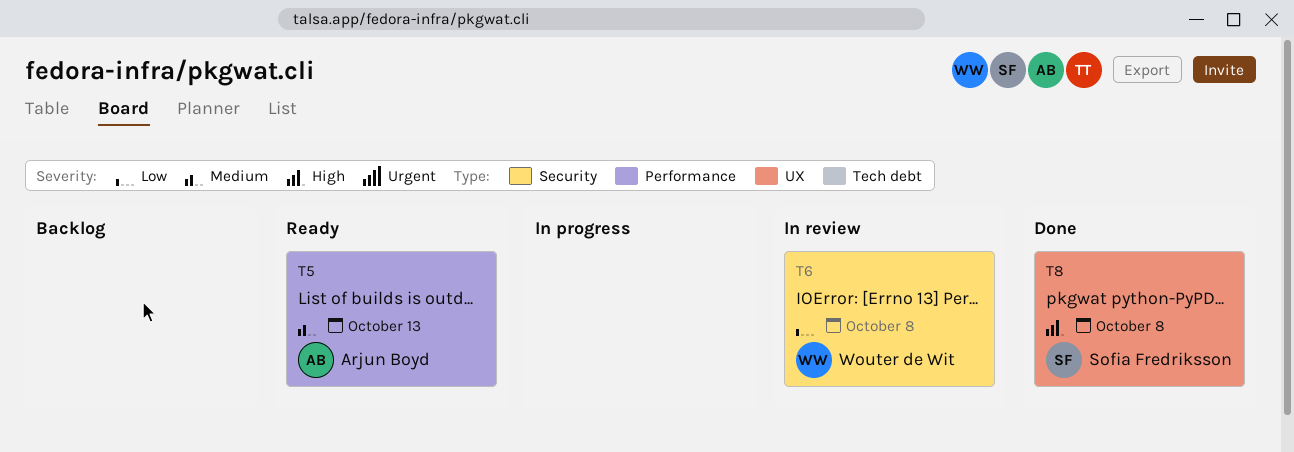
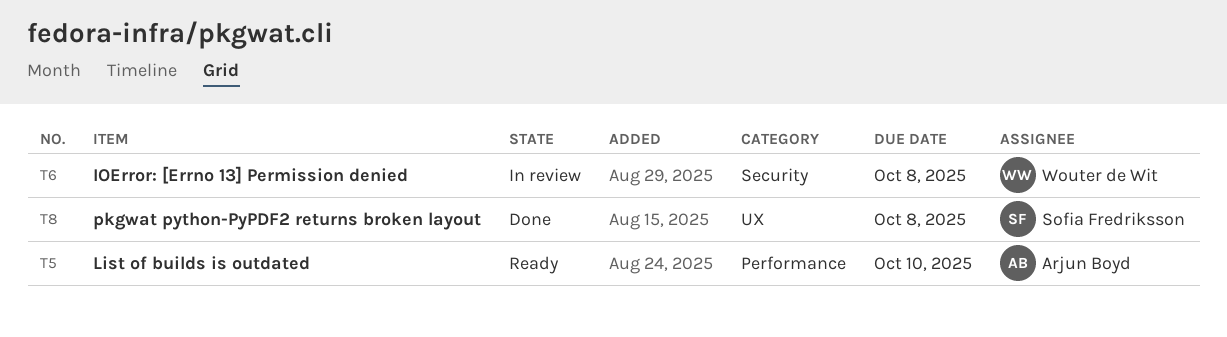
T5, due: Oct 13 -> Oct 10

